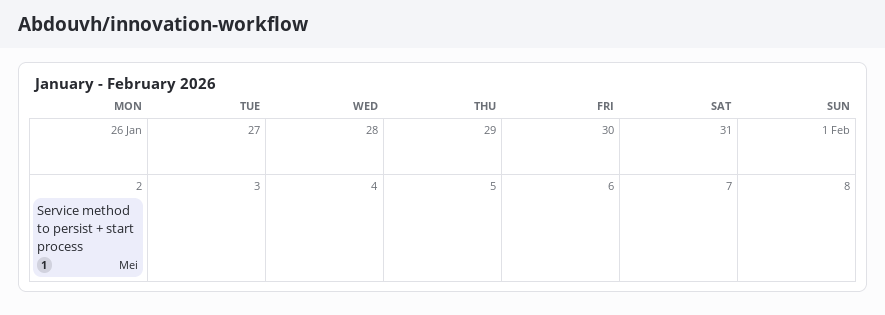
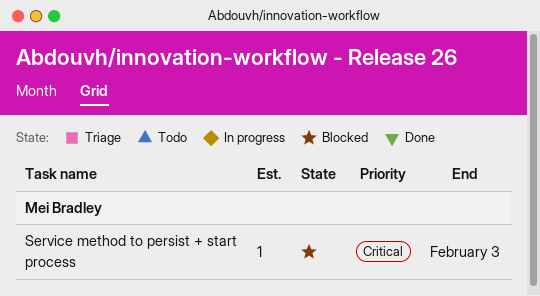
Service method to persist + start process, due: Feb 2 -> Feb 3

